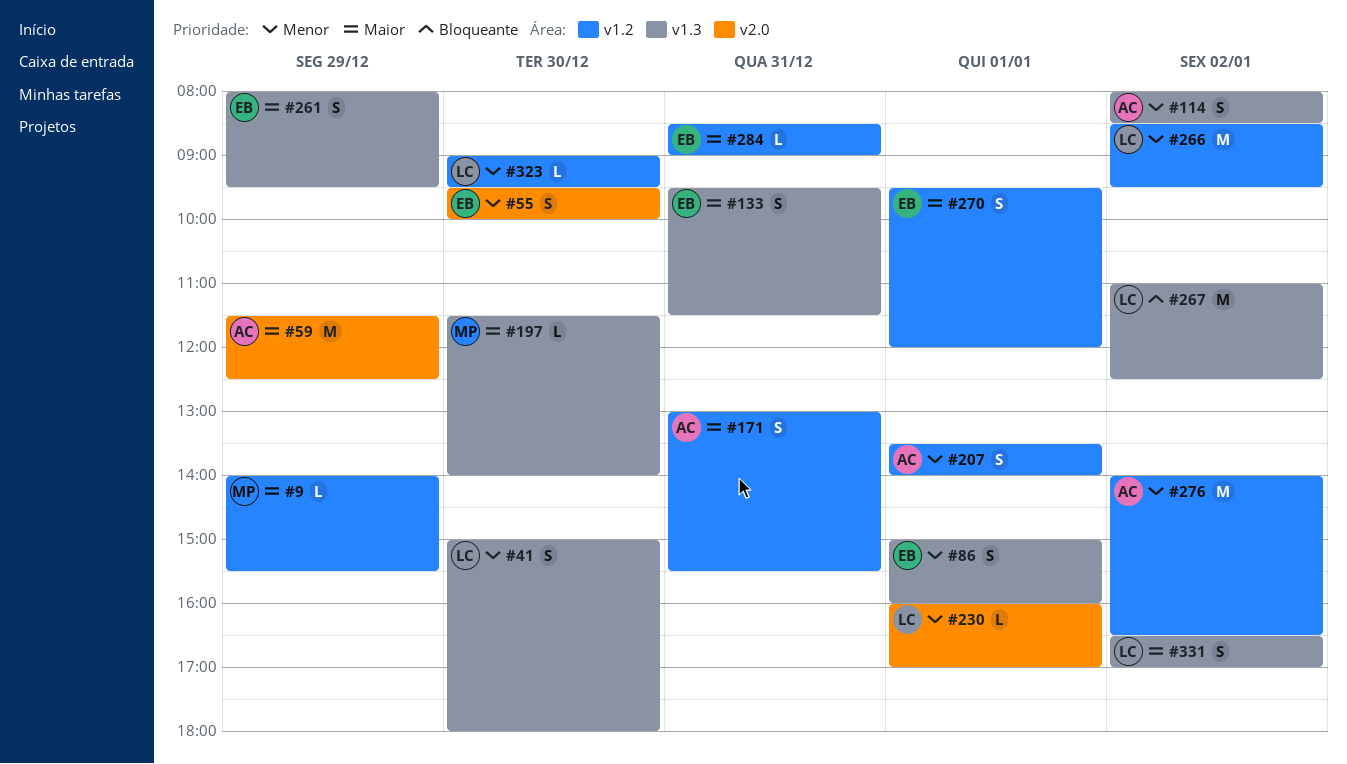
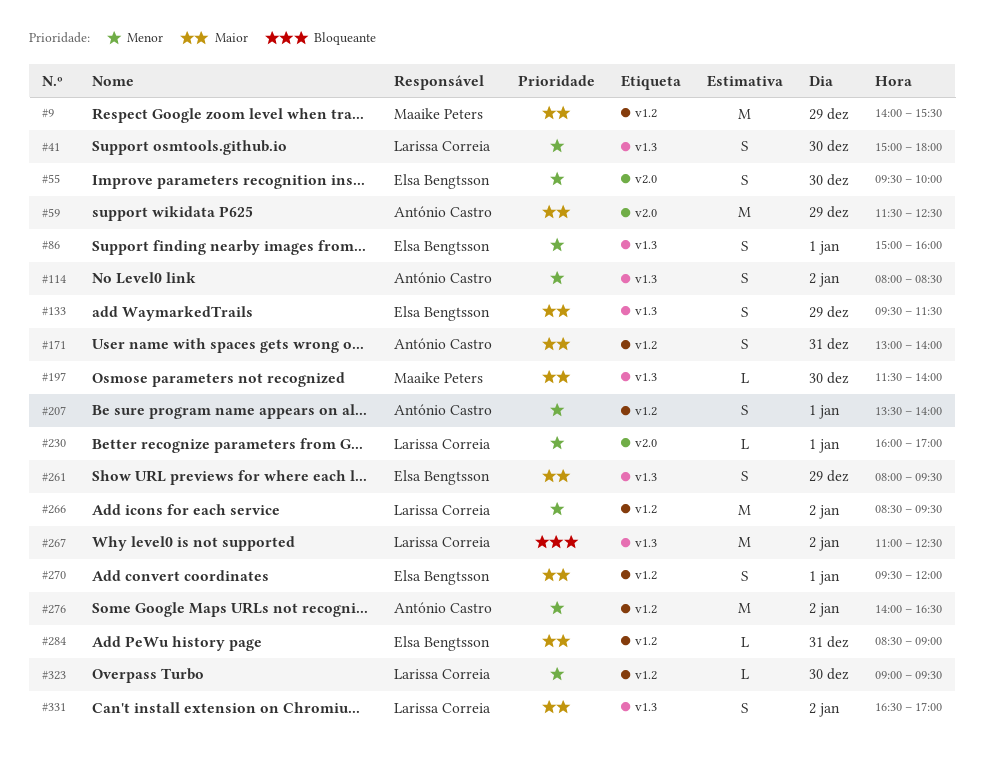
#9, estimate: L -> M
#133, day: Dec 31 -> Dec 29
#171, ends: 15:30 -> 14:00

